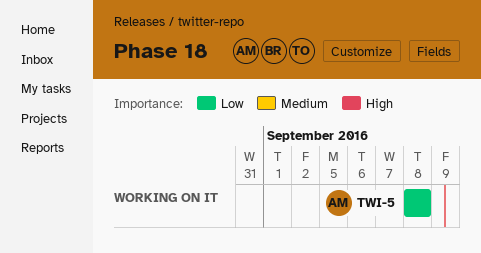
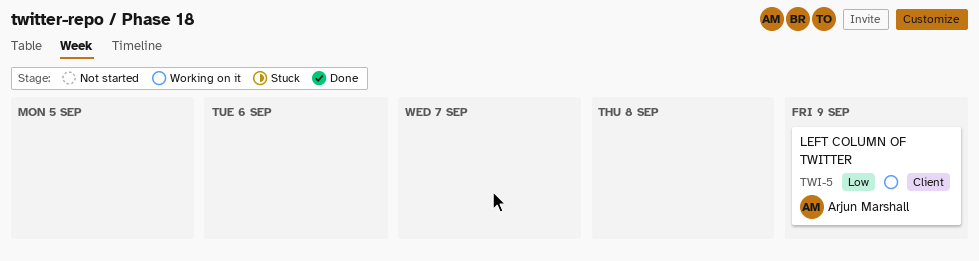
TWI-5, due: Sep 8 -> Sep 9

